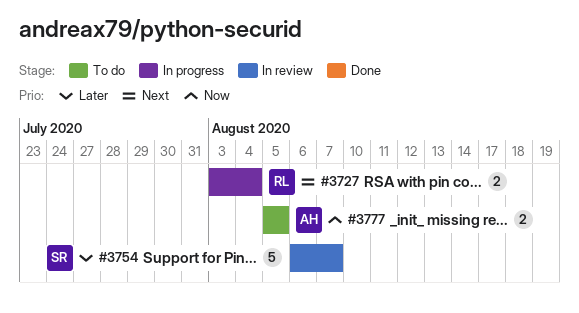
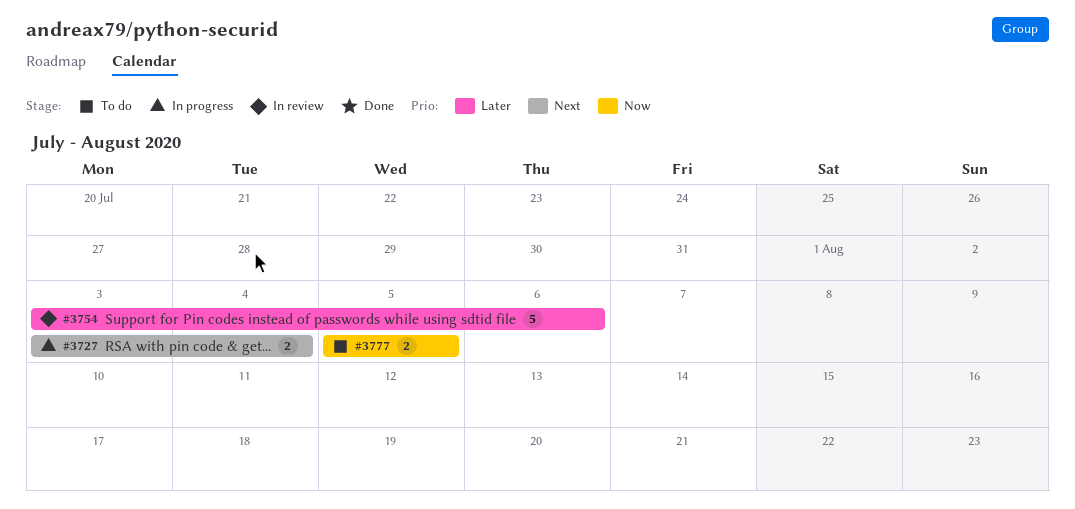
#3754, start: Aug 6 -> Aug 3
#3754, due: Aug 7 -> Aug 6

